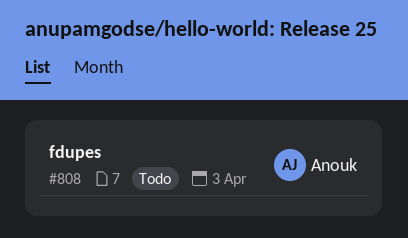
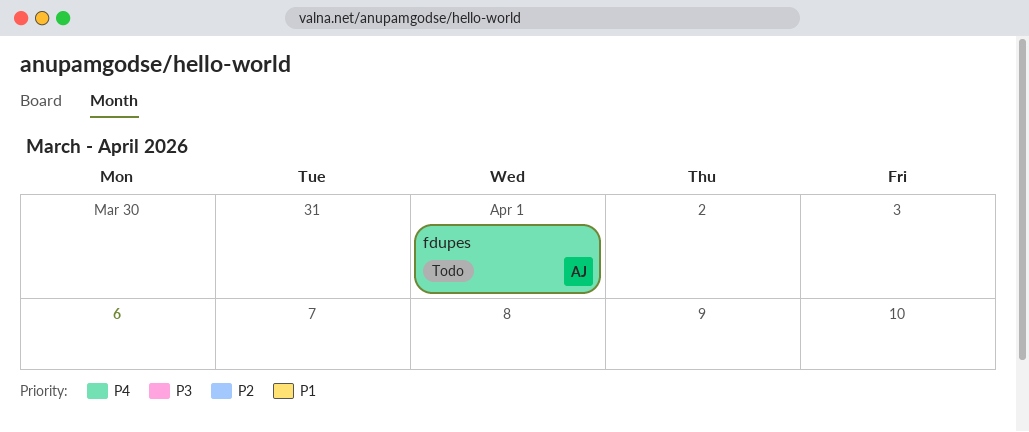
fdupes, due: Apr 3 -> Apr 1

